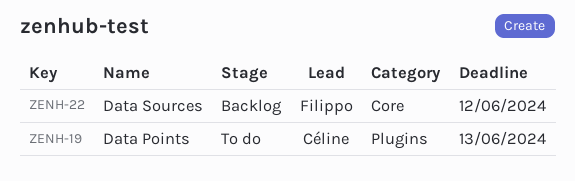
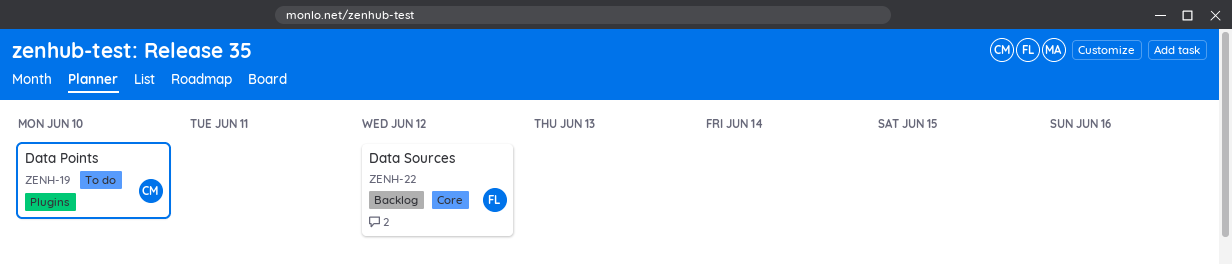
ZENH-19, due: Jun 13 -> Jun 10

